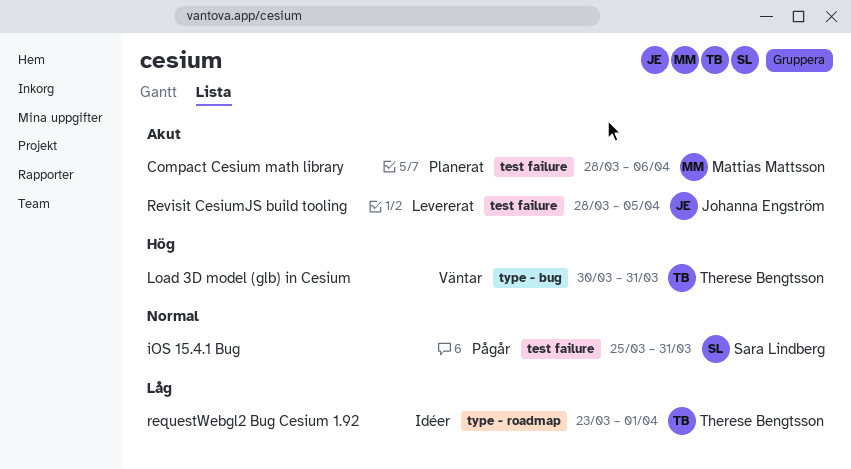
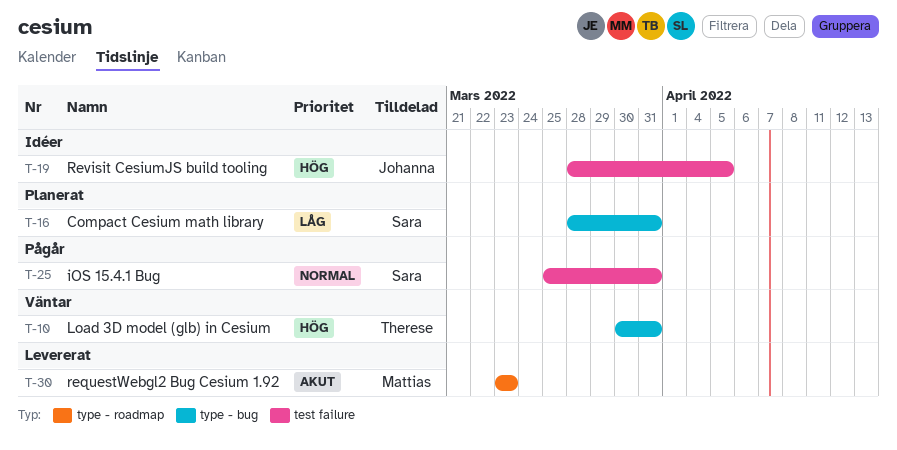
Compact Cesium math library, owner: Mattias Mattsson -> Sara Lindberg
Compact Cesium math library, priority: Akut -> Låg
Compact Cesium math library, label: test failure -> type - bug
Compact Cesium math library, due: Apr 6 -> Mar 31
requestWebgl2 Bug Cesium 1.92, status: Idéer -> Levererat
requestWebgl2 Bug Cesium 1.92, owner: Therese Bengtsson -> Mattias Mattsson
requestWebgl2 Bug Cesium 1.92, priority: Låg -> Akut
requestWebgl2 Bug Cesium 1.92, due: Apr 1 -> Mar 23
Revisit CesiumJS build tooling, status: Levererat -> Idéer
Revisit CesiumJS build tooling, priority: Akut -> Hög

